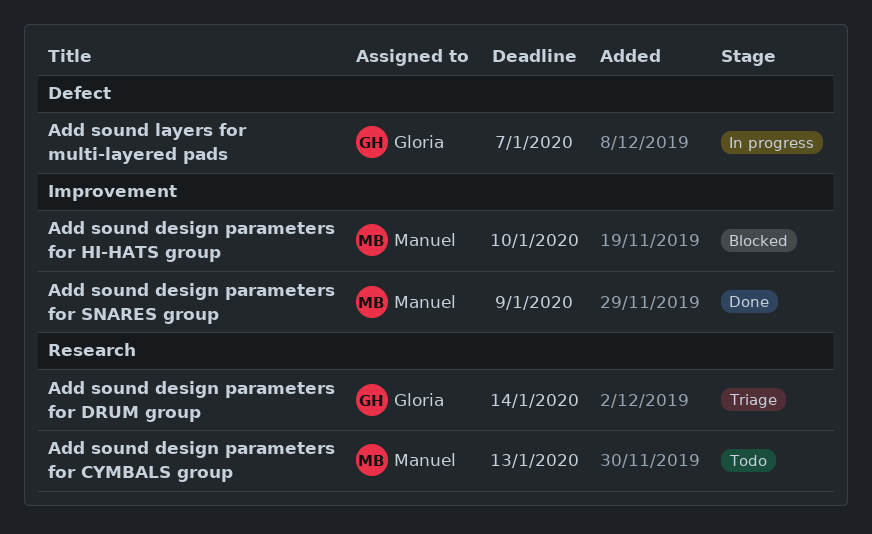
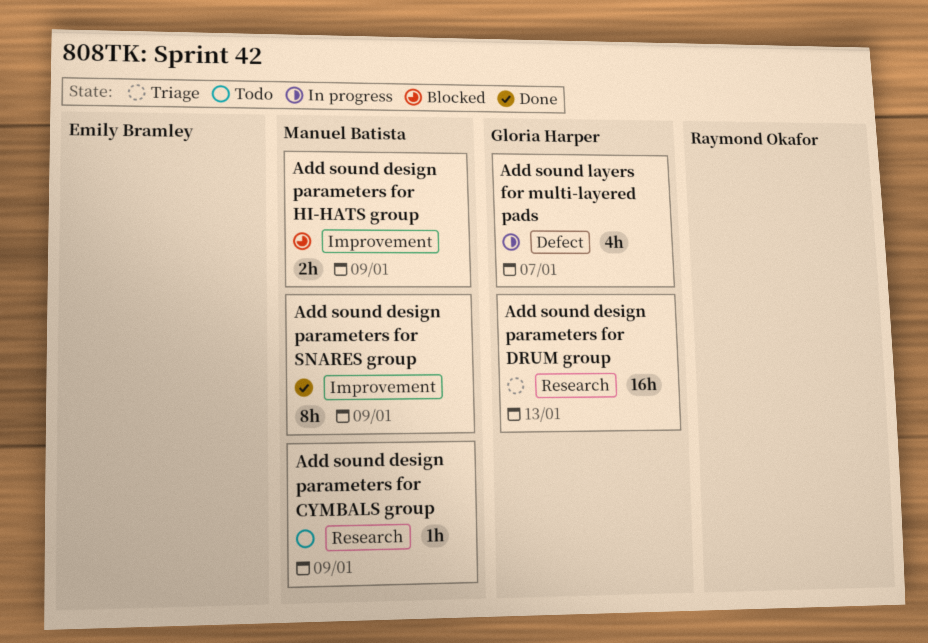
Add sound design parameters for CYMBALS group, due: Jan 13 -> Jan 9
Add sound design parameters for DRUM group, due: Jan 14 -> Jan 13
Add sound design parameters for HI-HATS group, due: Jan 10 -> Jan 9

